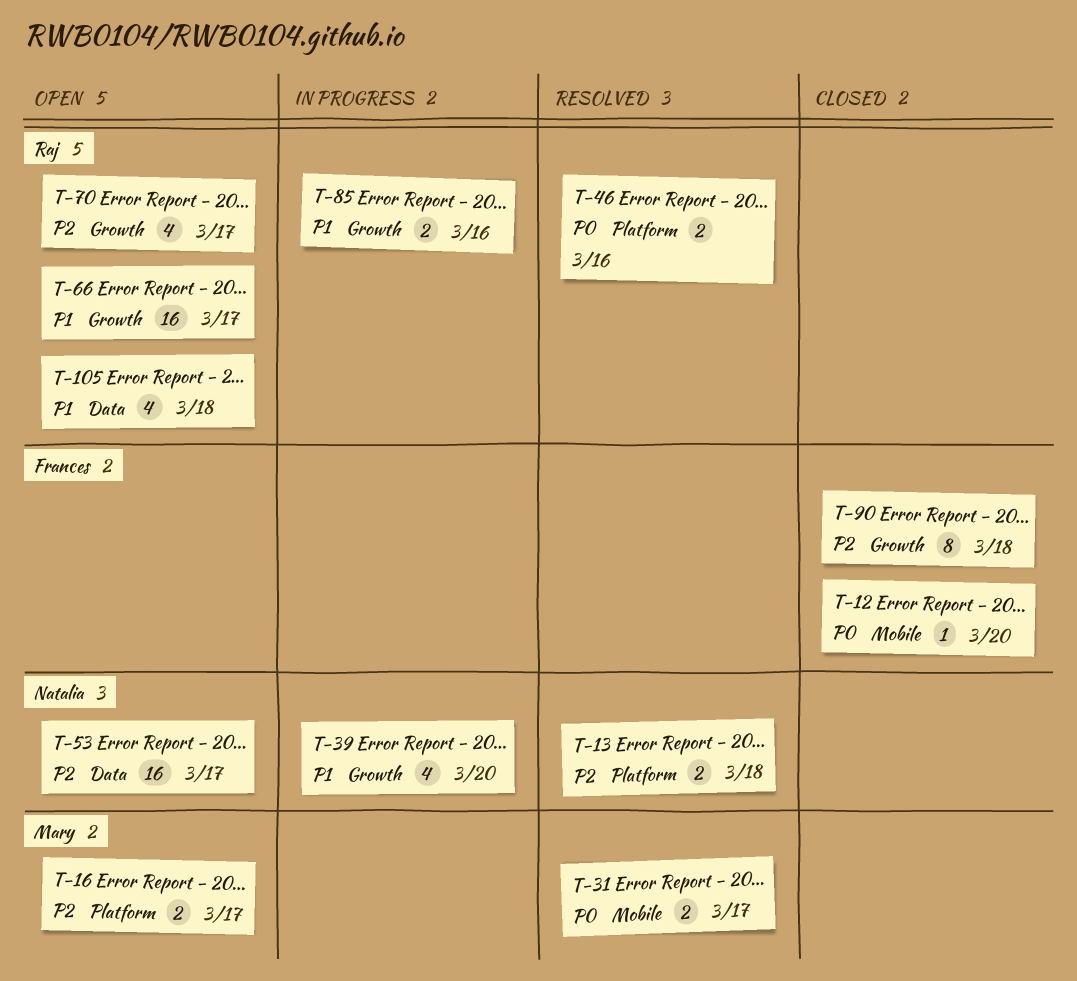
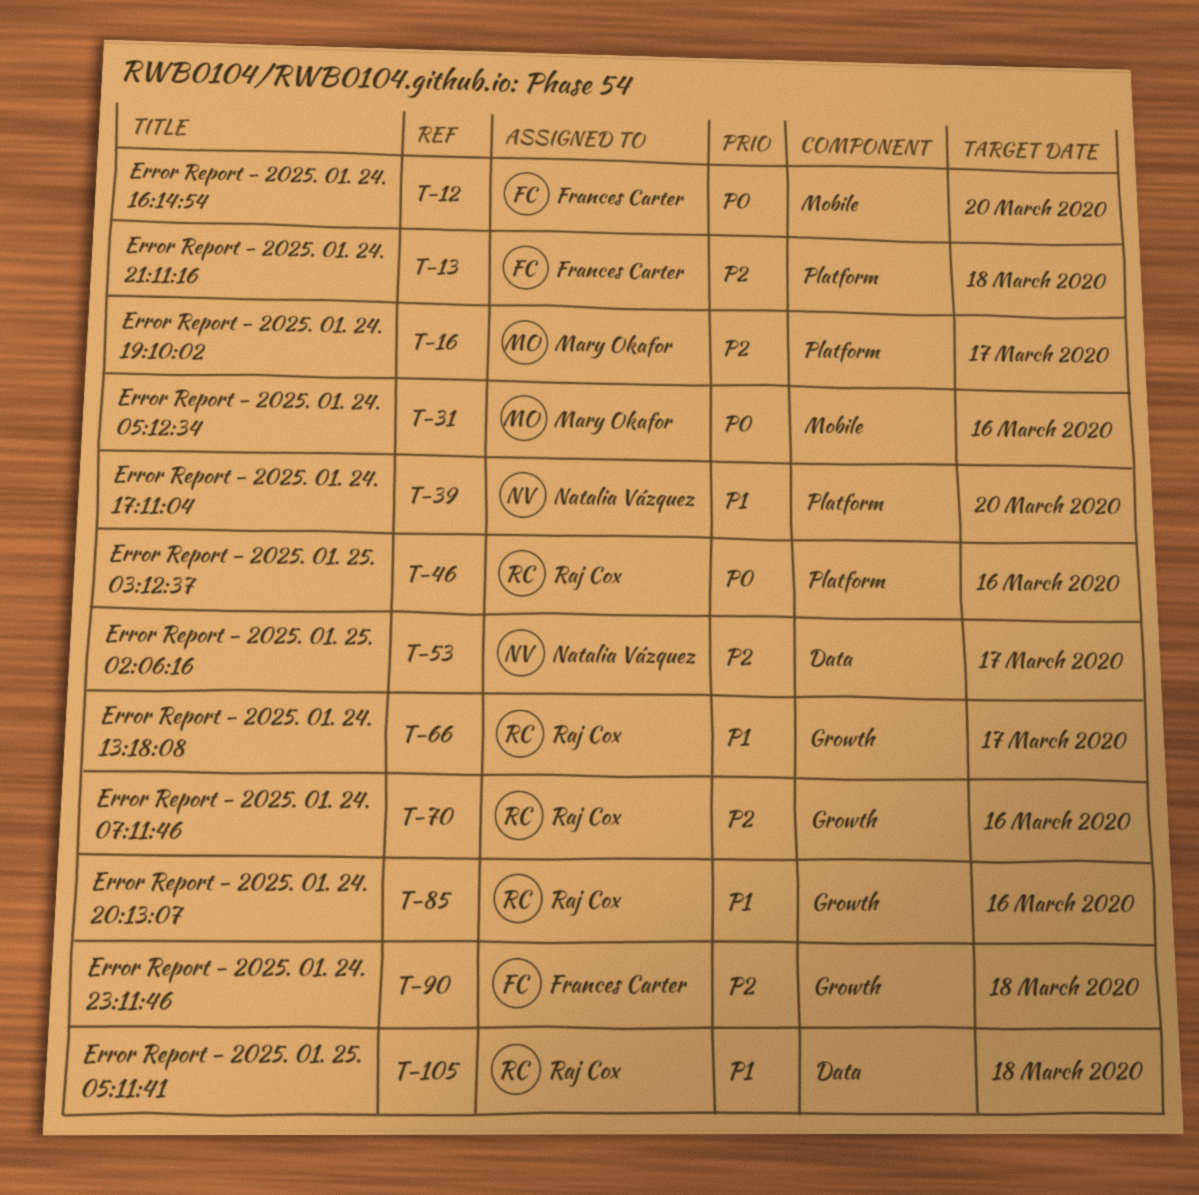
T-13, owner: Natalia Vázquez -> Frances Carter
T-31, due: Mar 17 -> Mar 16
T-39, label: Growth -> Platform
T-70, due: Mar 17 -> Mar 16

